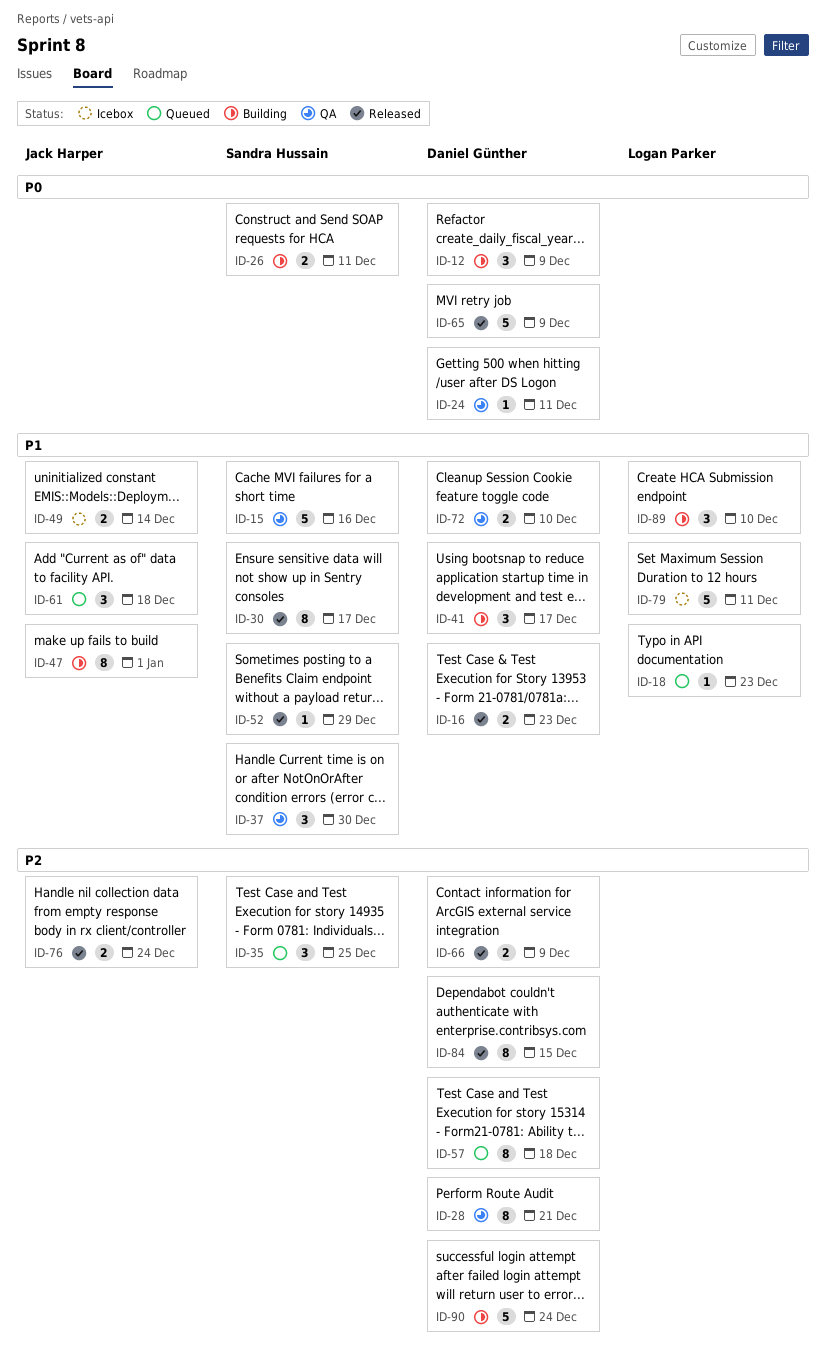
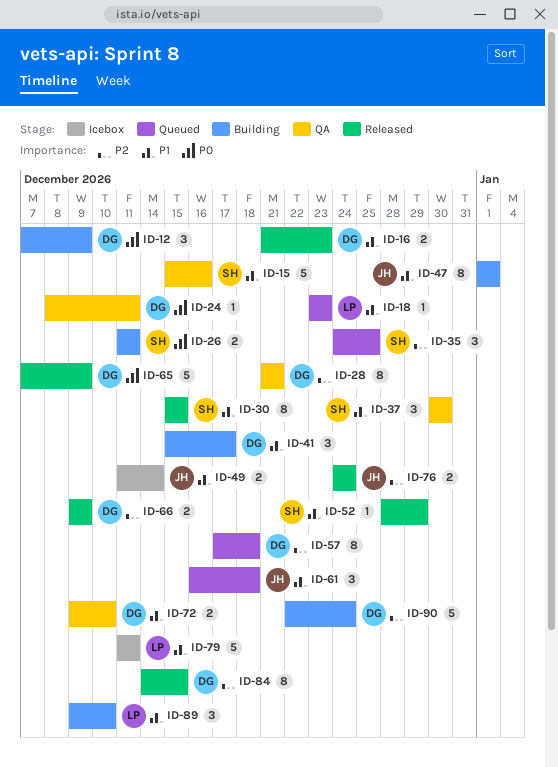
ID-30, due: Dec 17 -> Dec 15

